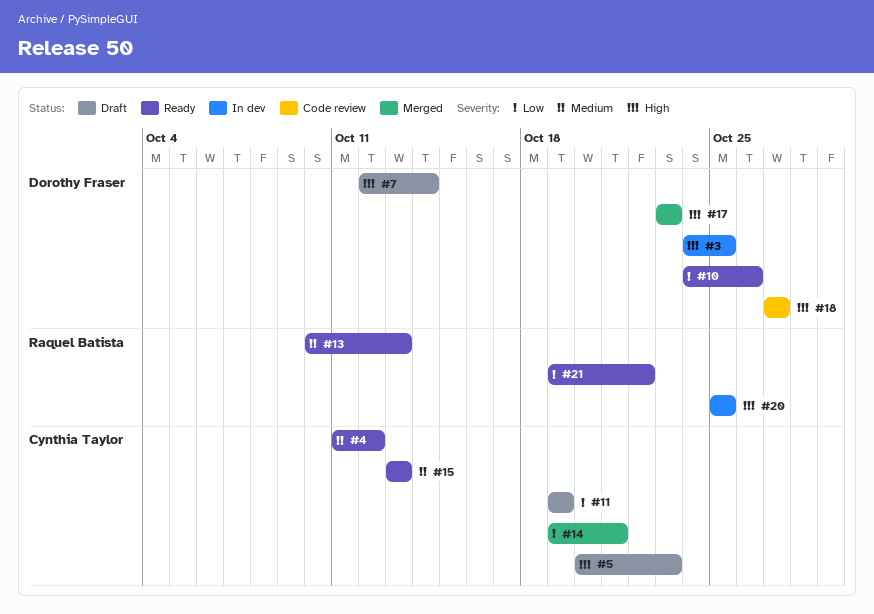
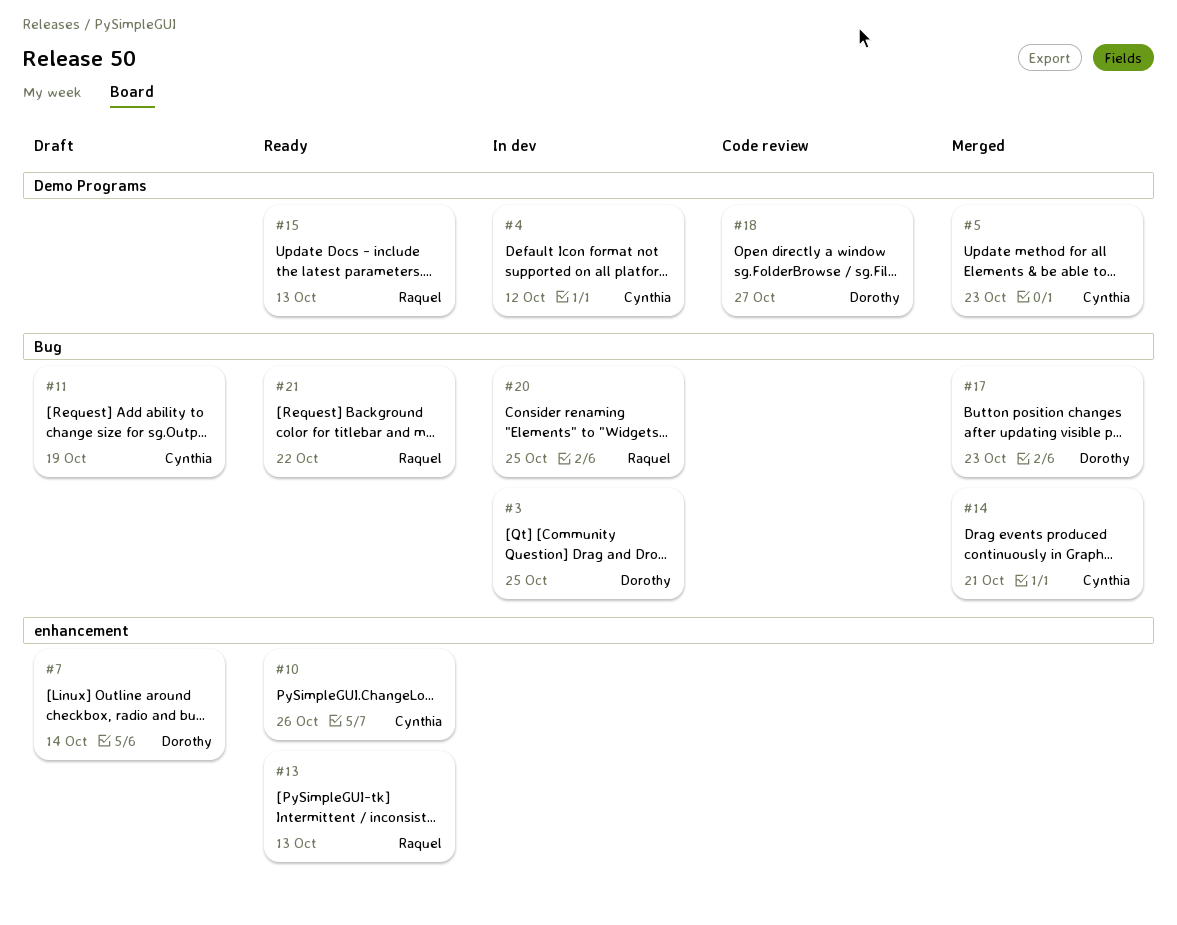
#4, status: Ready -> In dev
#5, status: Draft -> Merged
#10, owner: Dorothy Fraser -> Cynthia Taylor
#15, owner: Cynthia Taylor -> Raquel Batista

